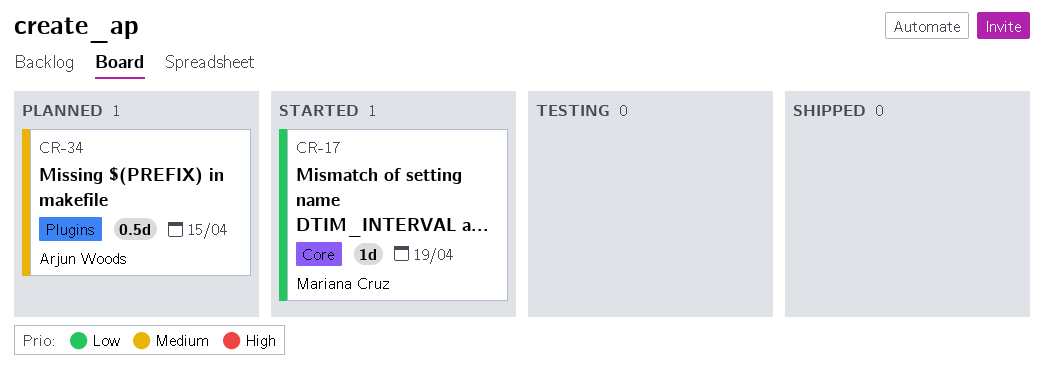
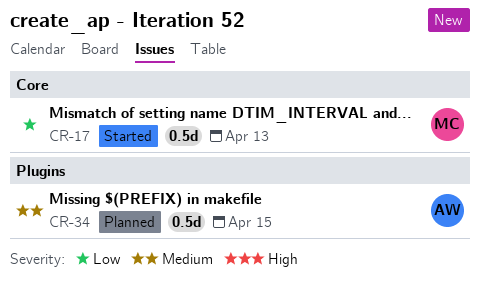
CR-17, estimate: 1d -> 0.5d
CR-17, due: Apr 19 -> Apr 13

